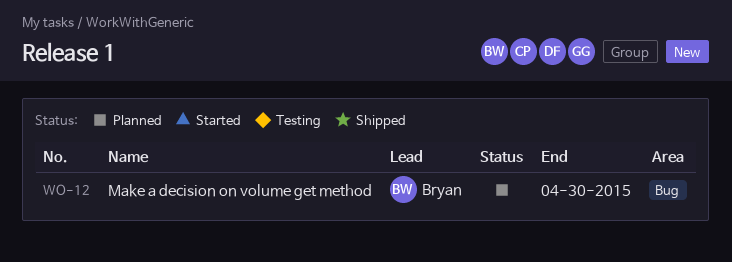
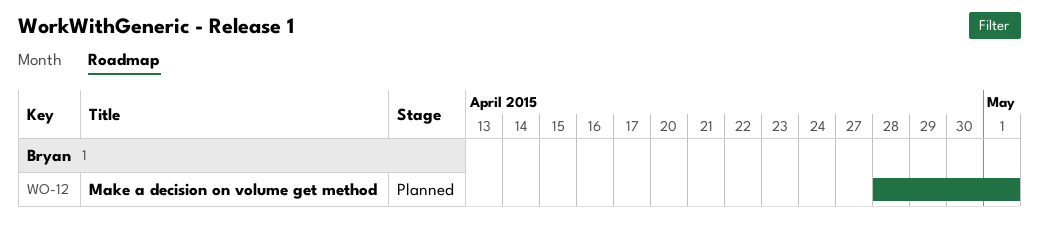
WO-12, due: Apr 30 -> May 1

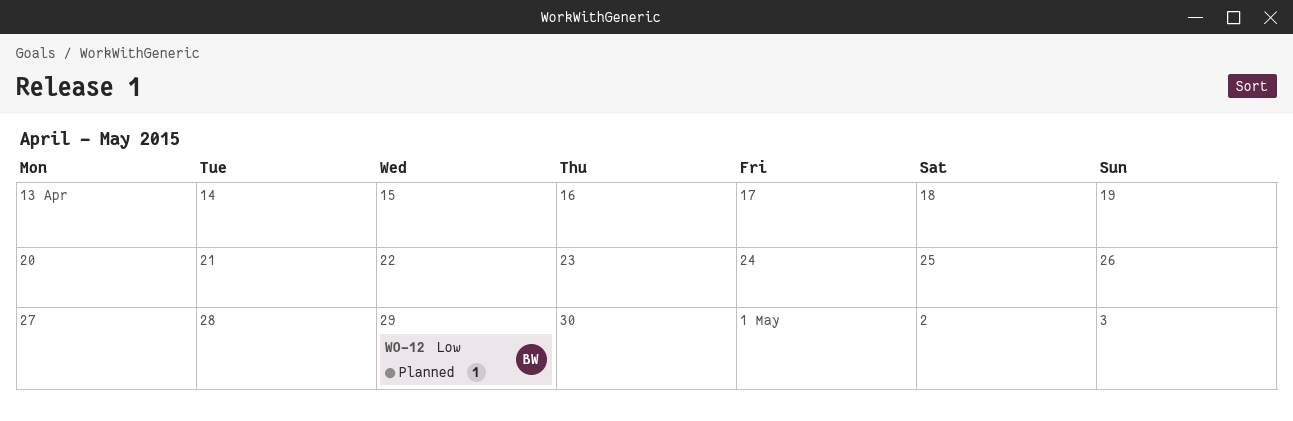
WO-12, due: May 1 -> Apr 29

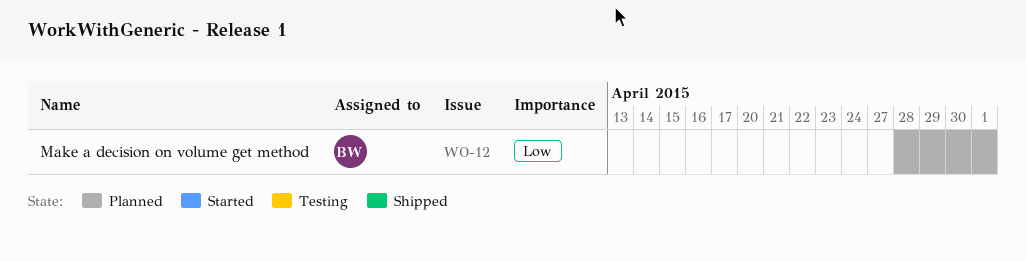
WO-12, due: Apr 29 -> May 1

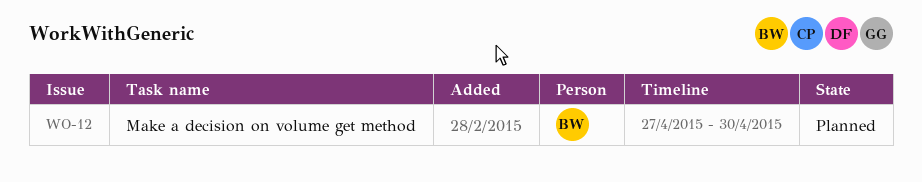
WO-12, start: Apr 28 -> Apr 27
WO-12, due: May 1 -> Apr 30

